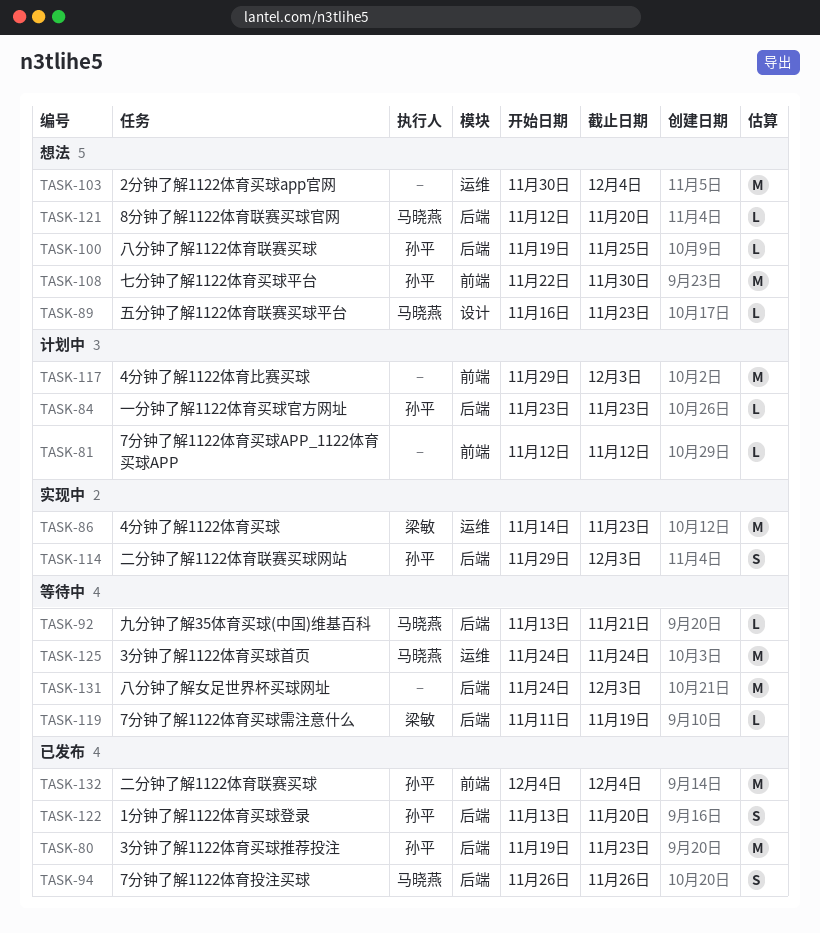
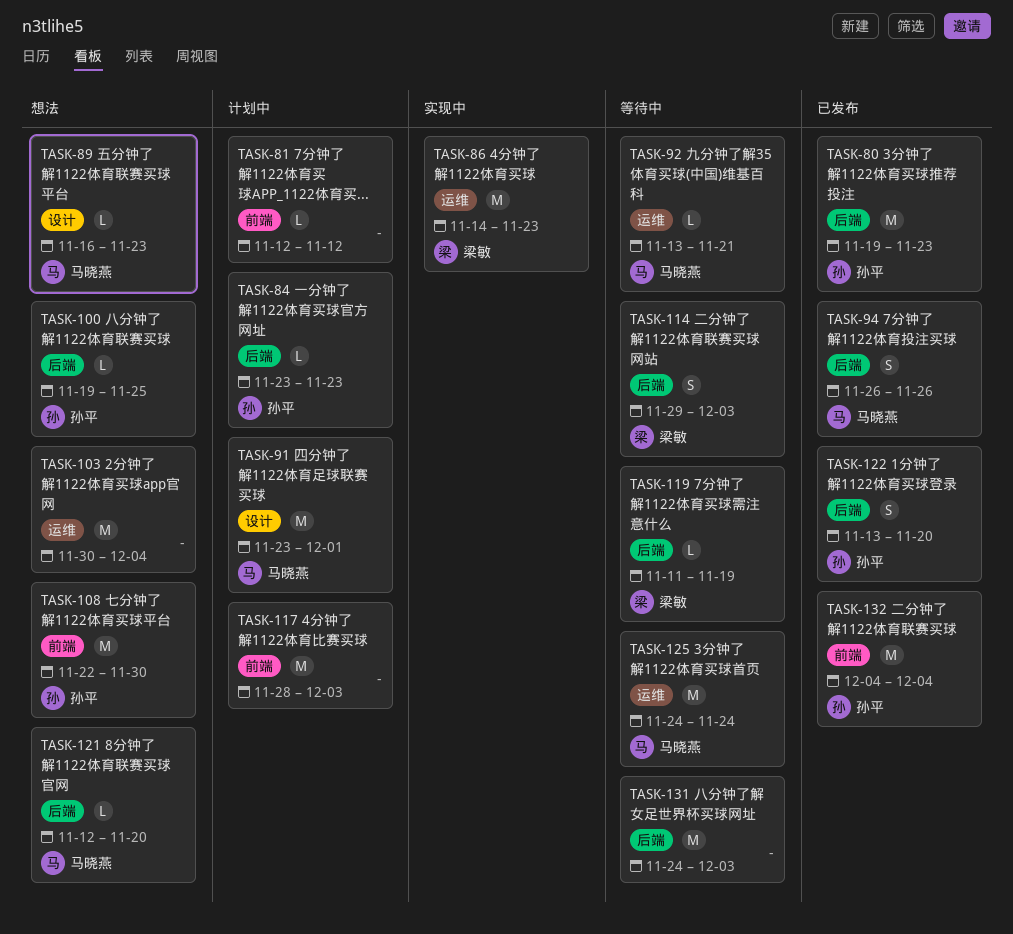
TASK-91: none -> present
TASK-92, label: 后端 -> 运维
TASK-114, status: 实现中 -> 等待中
TASK-114, owner: 孙平 -> 梁敏
TASK-117, start: Nov 29 -> Nov 28

